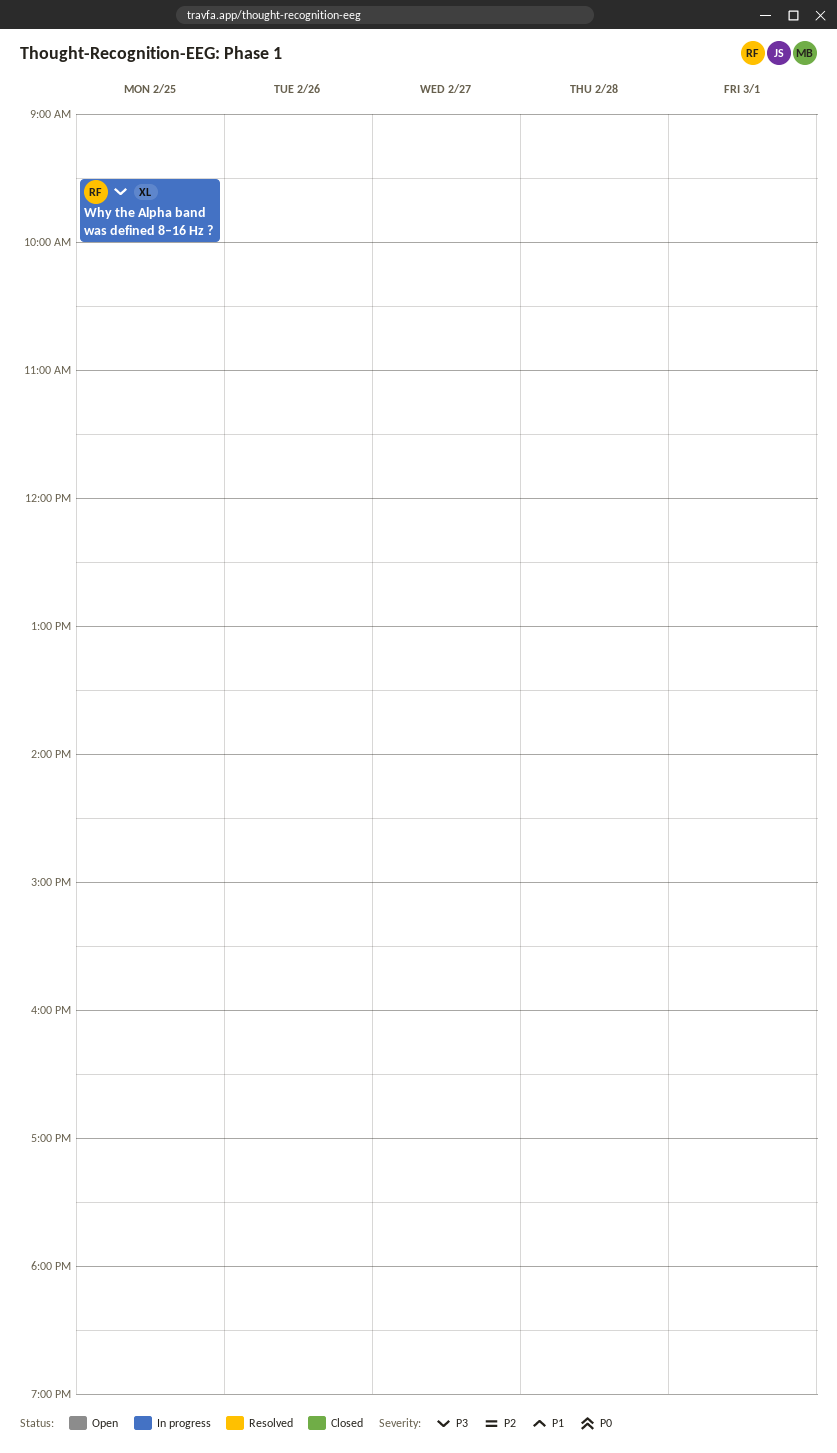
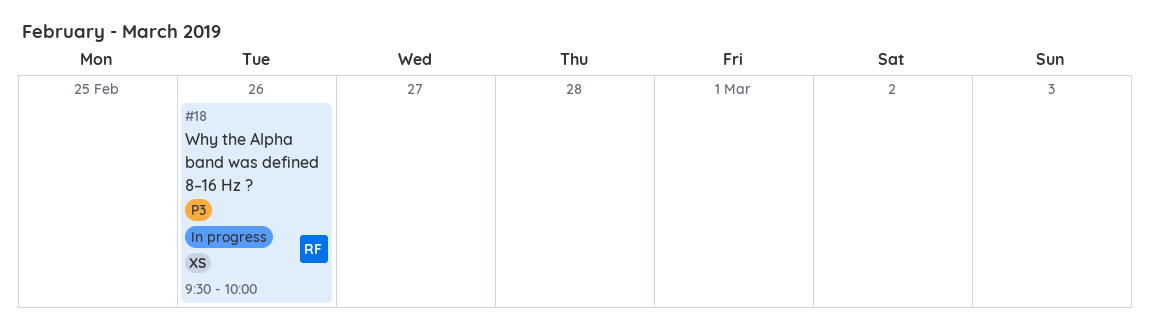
Why the Alpha band was defined 8–16 Hz ?, estimate: XL -> XS
Why the Alpha band was defined 8–16 Hz ?, day: Feb 25 -> Feb 26

